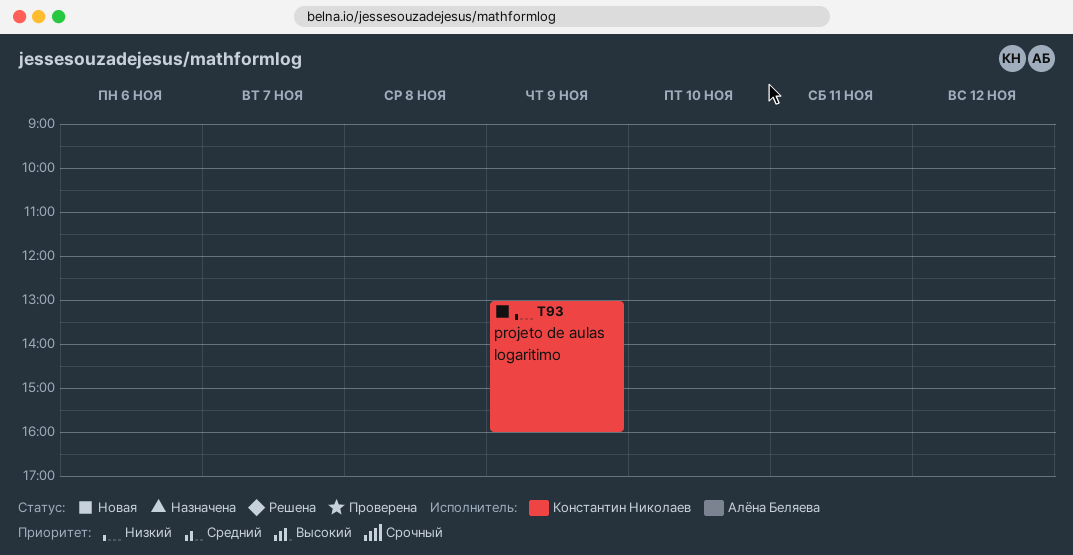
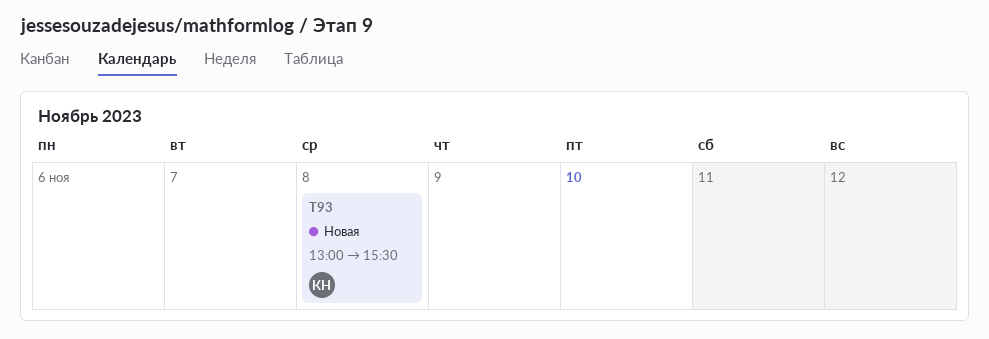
T93, day: Nov 9 -> Nov 8
T93, ends: 16:00 -> 15:30

